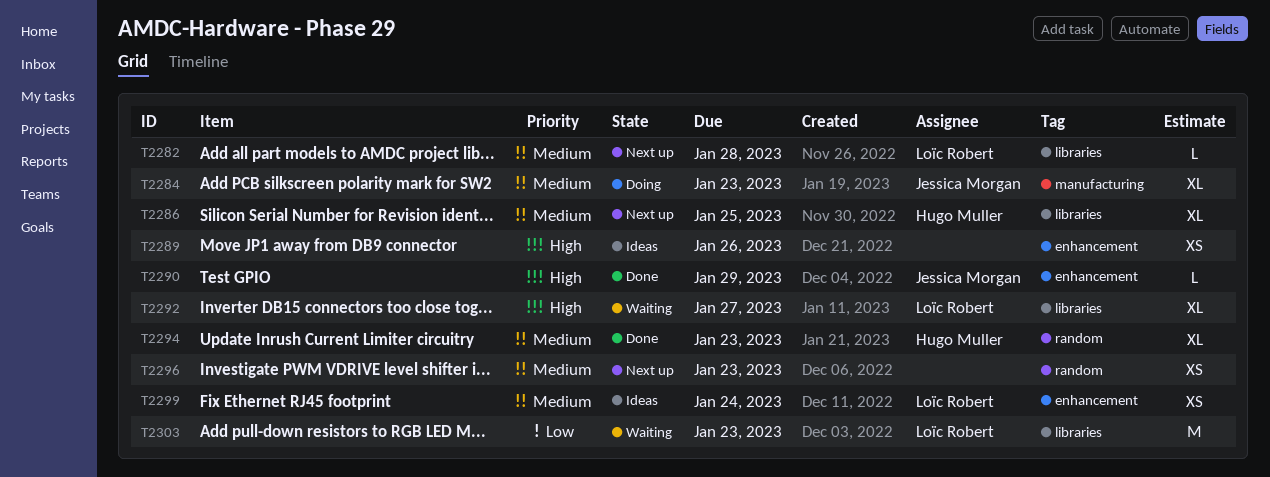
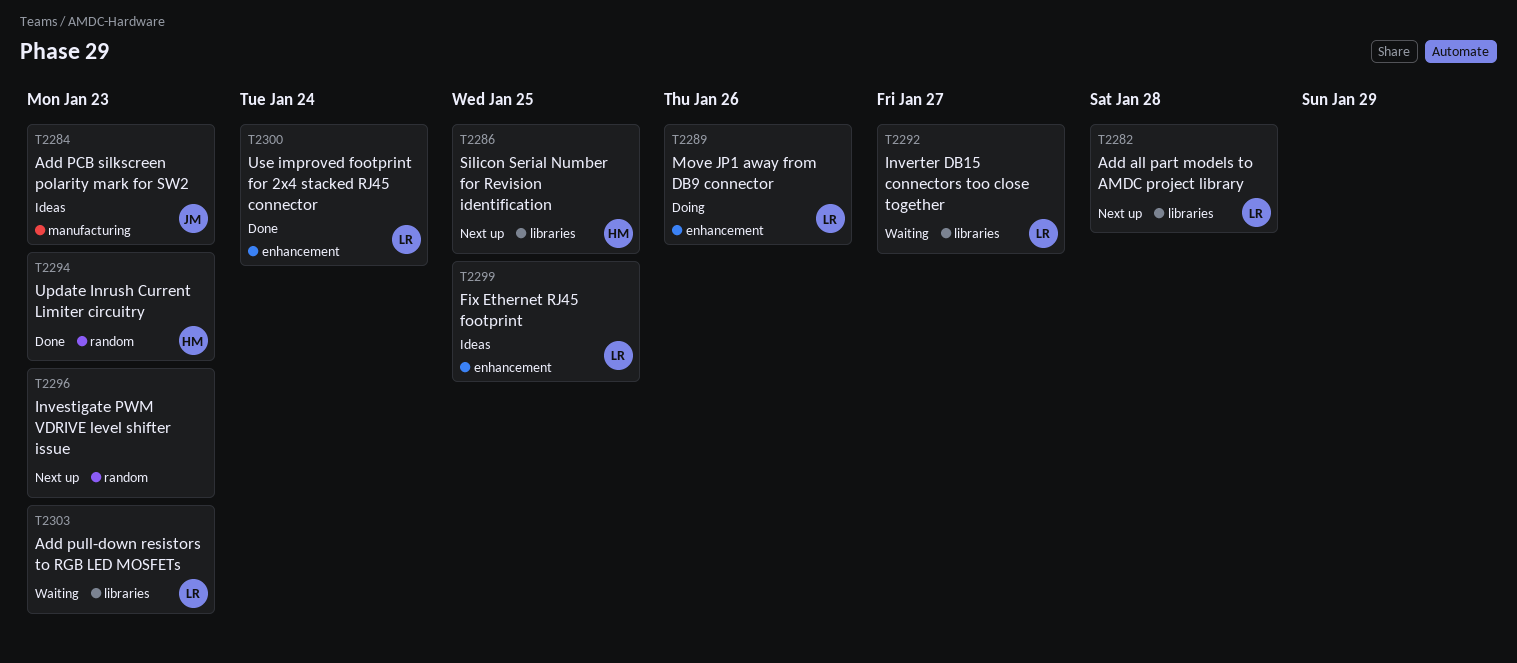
T2284, status: Doing -> Ideas
T2289, status: Ideas -> Doing
T2289, owner: none -> Loïc Robert
T2290: present -> none
T2299, due: Jan 24 -> Jan 25
T2300: none -> present

